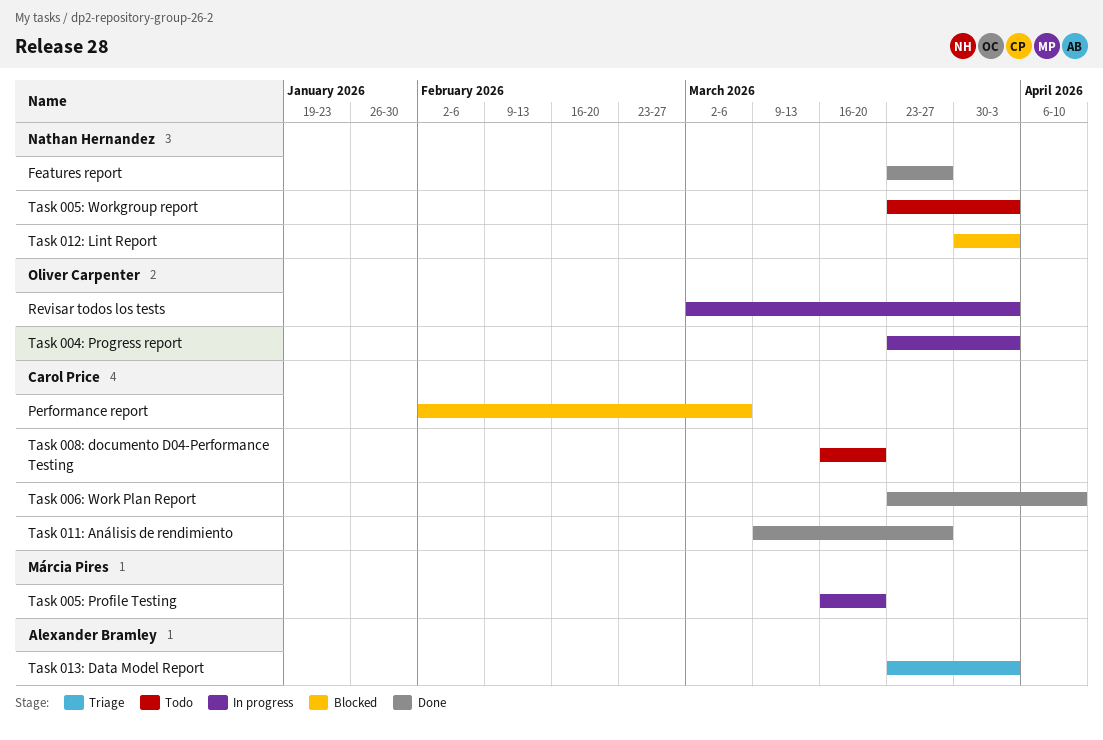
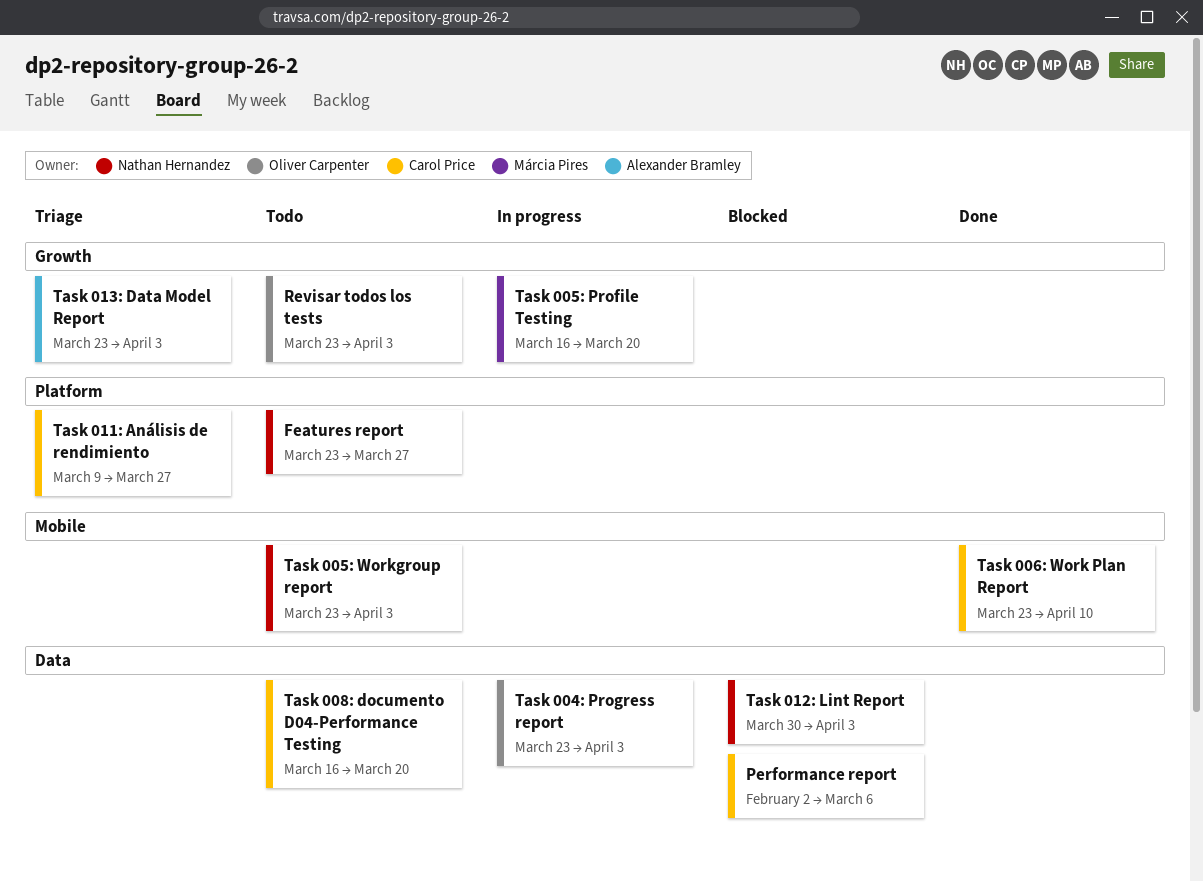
Features report, status: Done -> Todo
Revisar todos los tests, status: In progress -> Todo
Revisar todos los tests, start: Mar 2 -> Mar 23
Task 011: Análisis de rendimiento, status: Done -> Triage

